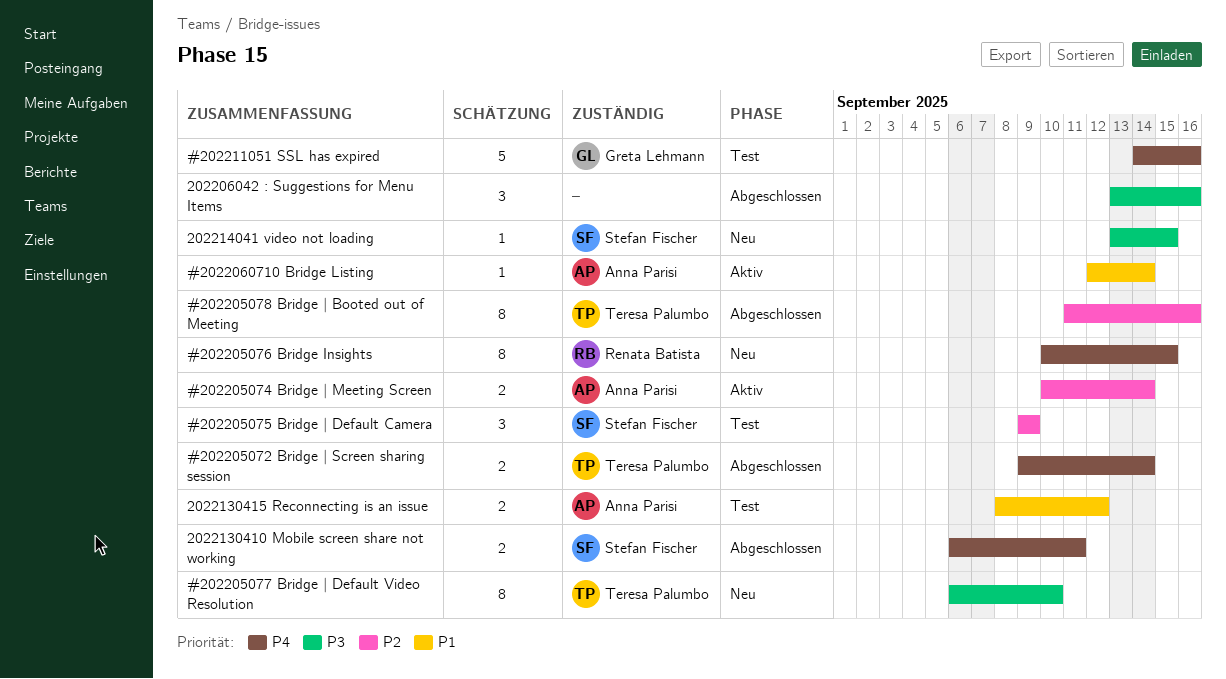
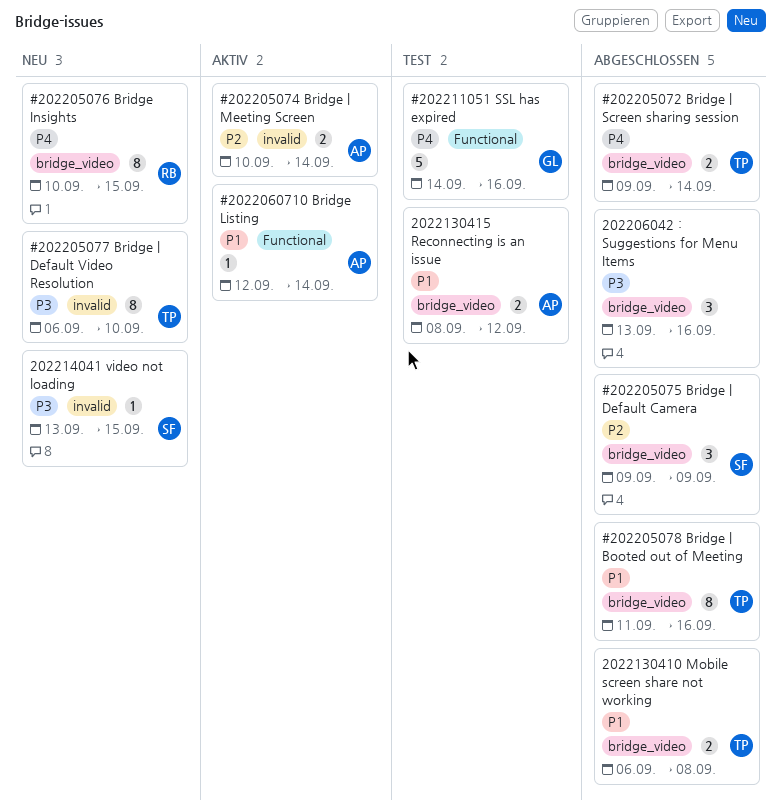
#202205075 Bridge | Default Camera, status: Test -> Abgeschlossen
#202205078 Bridge | Booted out of Meeting, priority: P2 -> P1
2022130410 Mobile screen share not working, owner: Stefan Fischer -> Teresa Palumbo
2022130410 Mobile screen share not working, priority: P4 -> P1
2022130410 Mobile screen share not working, due: Sep 11 -> Sep 8

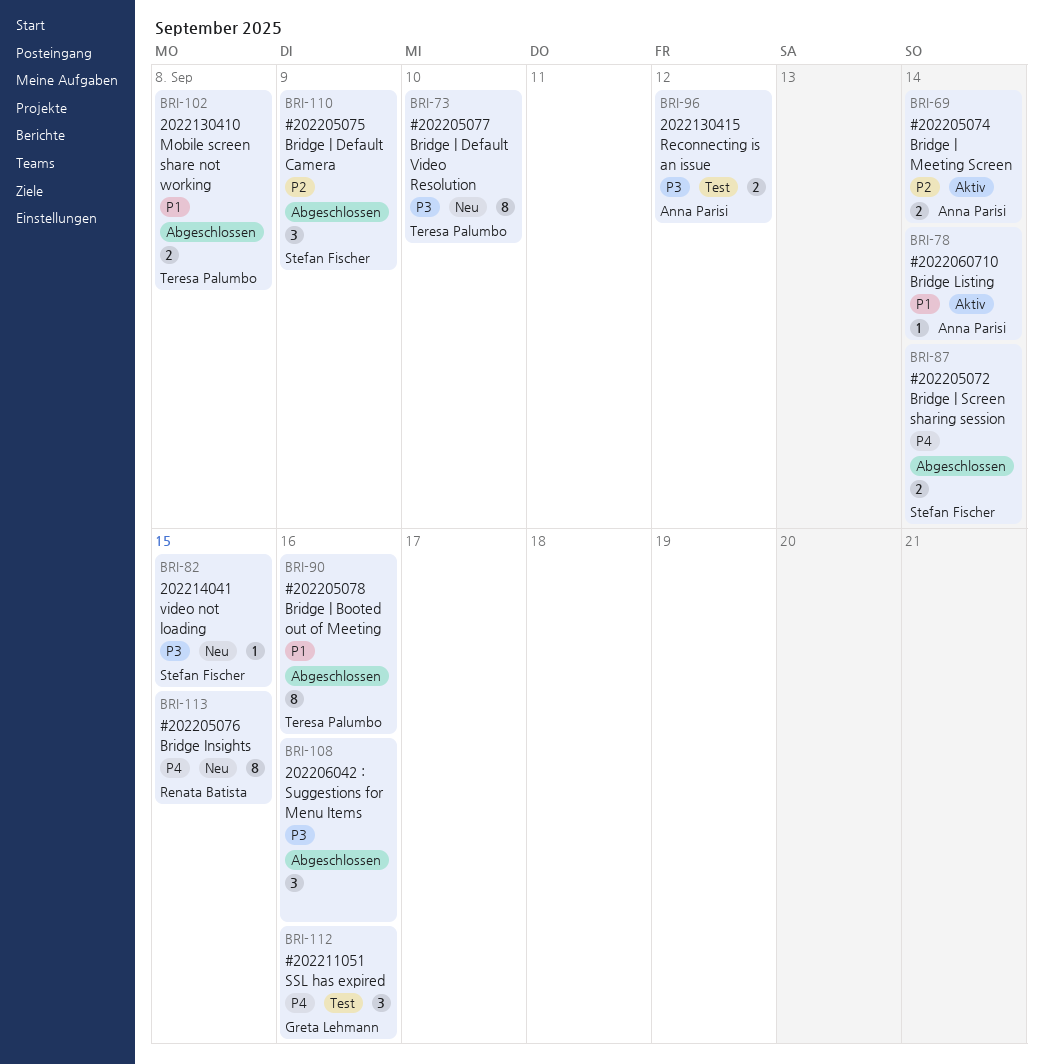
#202205072 Bridge | Screen sharing session, owner: Teresa Palumbo -> Stefan Fischer
#202211051 SSL has expired, estimate: 5 -> 3
2022130415 Reconnecting is an issue, priority: P1 -> P3

